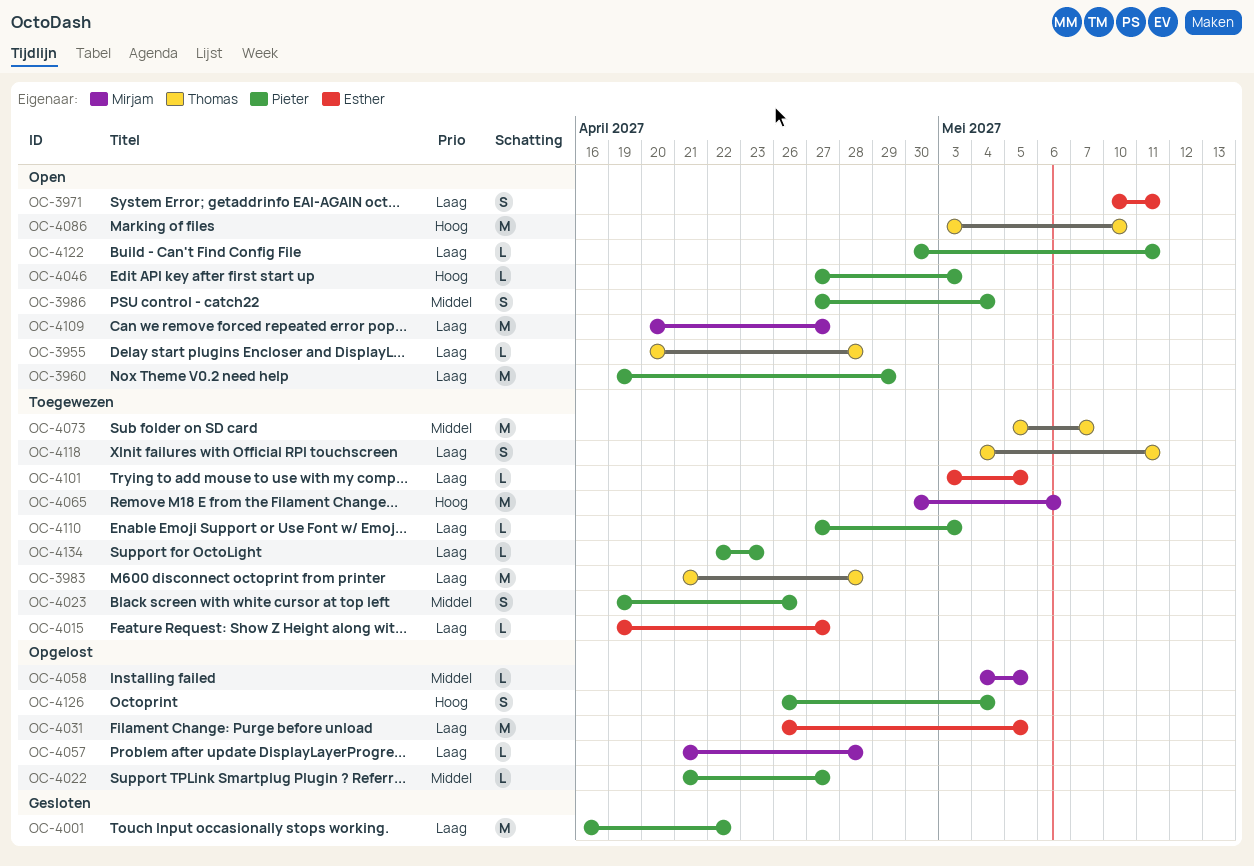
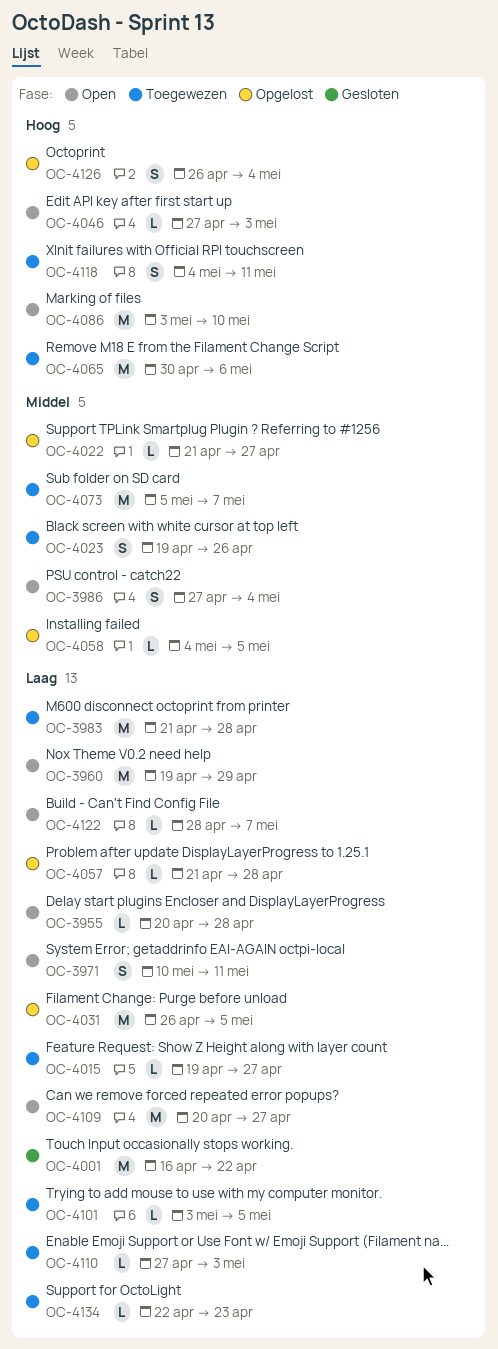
OC-4118, priority: Laag -> Hoog
OC-4122, start: Apr 30 -> Apr 28
OC-4122, due: May 11 -> May 7

